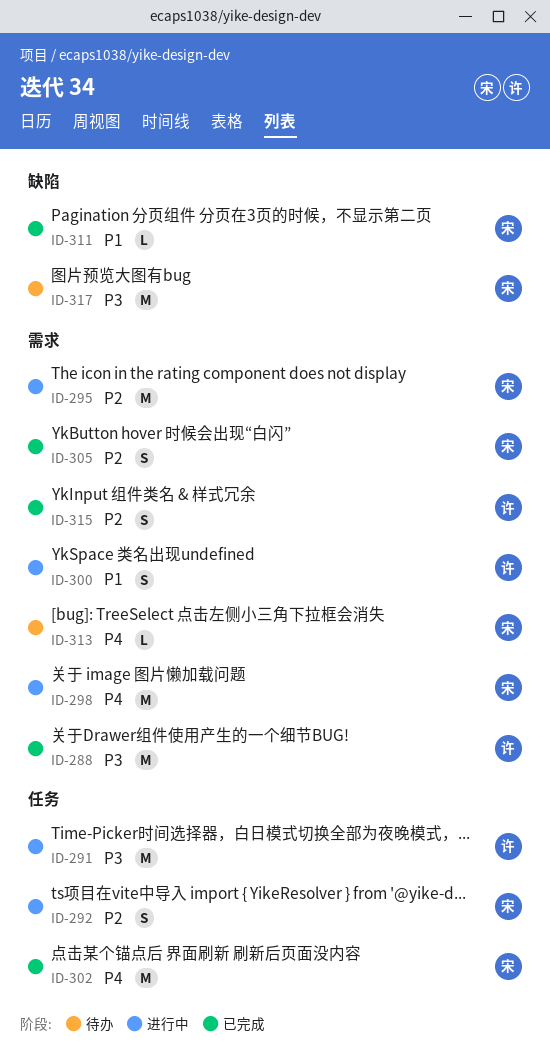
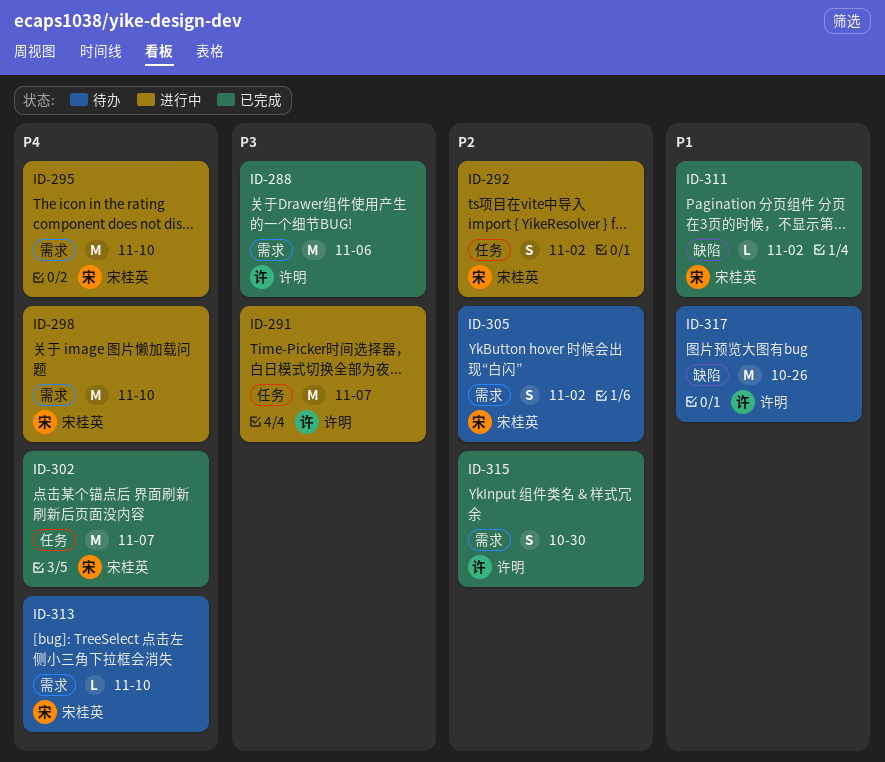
ID-295, priority: P2 -> P4
ID-300: present -> none
ID-305, status: 已完成 -> 待办
ID-317, owner: 宋桂英 -> 许明
ID-317, priority: P3 -> P1

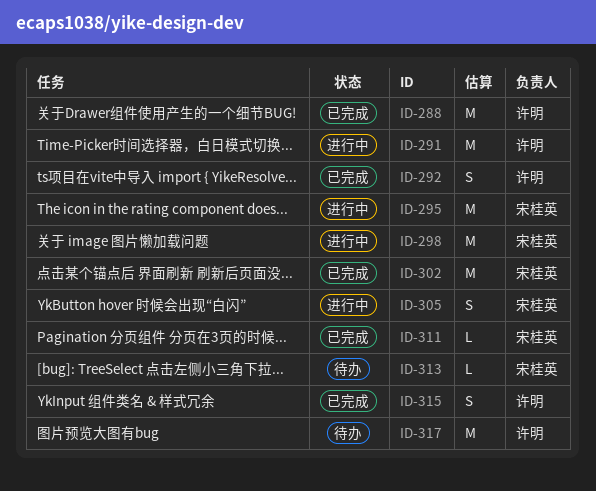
ID-292, status: 进行中 -> 已完成
ID-292, owner: 宋桂英 -> 许明
ID-305, status: 待办 -> 进行中

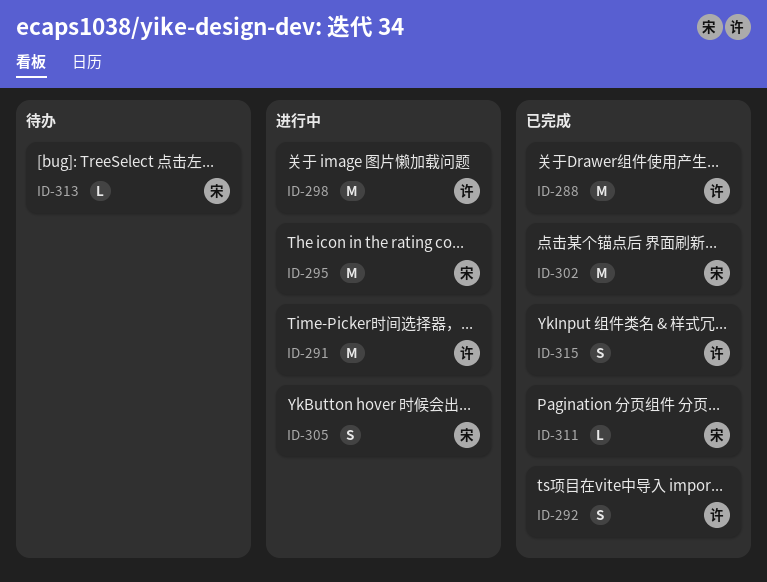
ID-298, owner: 宋桂英 -> 许明
ID-317: present -> none

